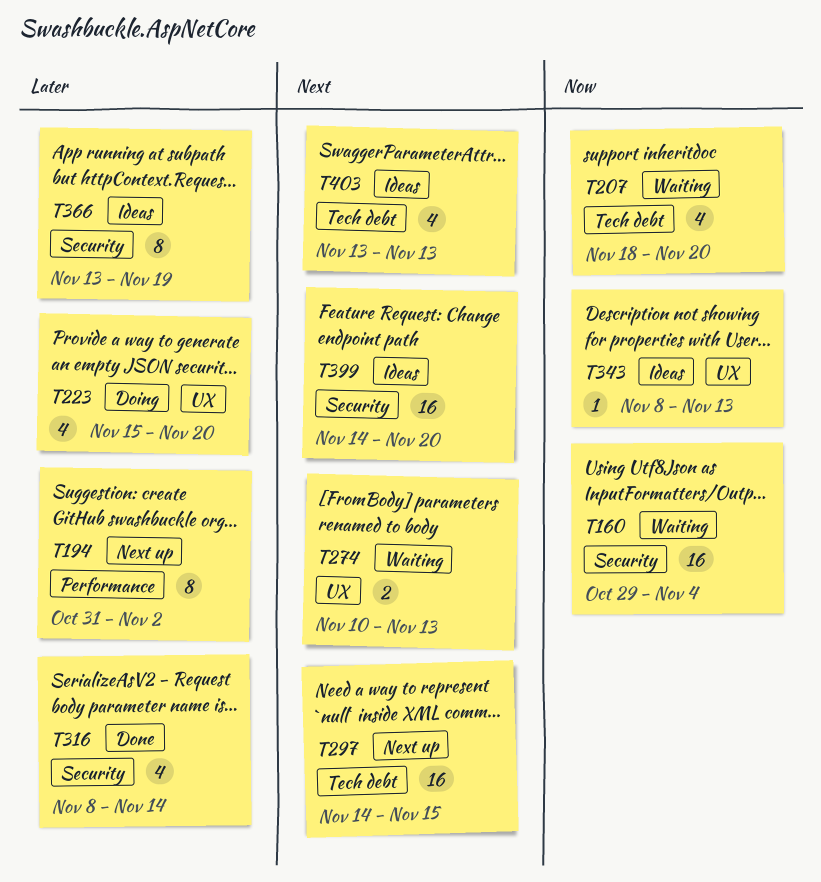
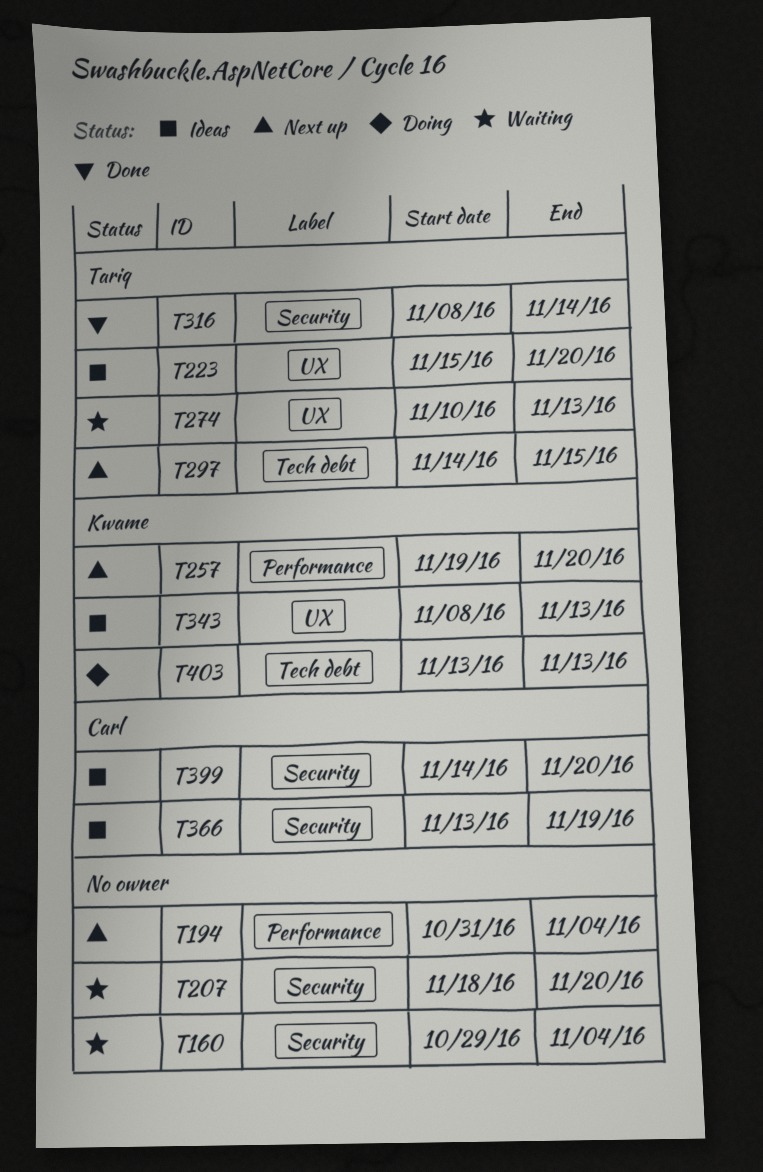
T194, due: Nov 2 -> Nov 4
T207, label: Tech debt -> Security
T223, status: Doing -> Ideas
T257: none -> present
T403, status: Ideas -> Doing

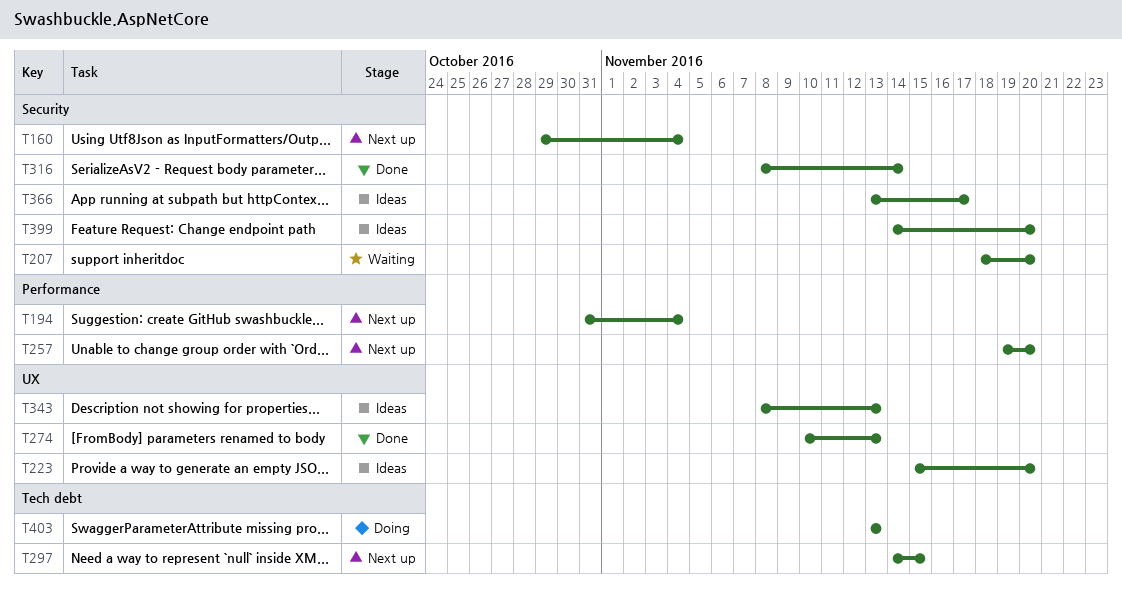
T160, status: Waiting -> Next up
T274, status: Waiting -> Done
T366, due: Nov 19 -> Nov 17

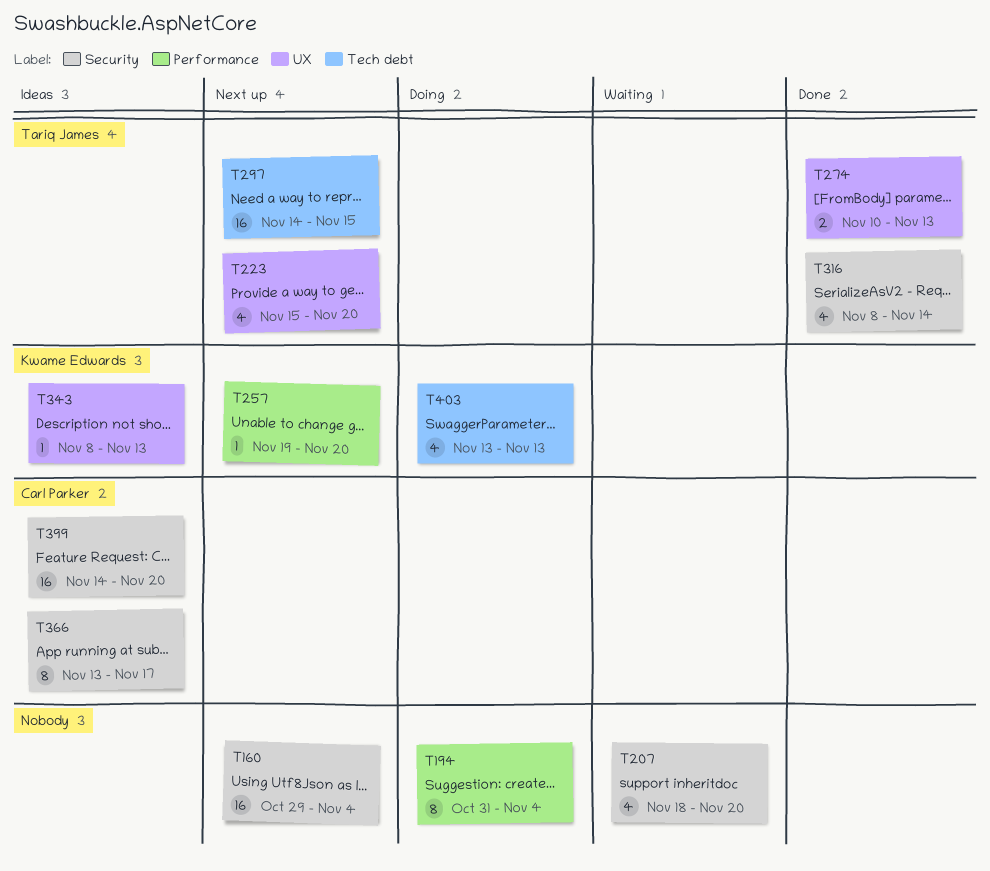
T194, status: Next up -> Doing
T223, status: Ideas -> Next up

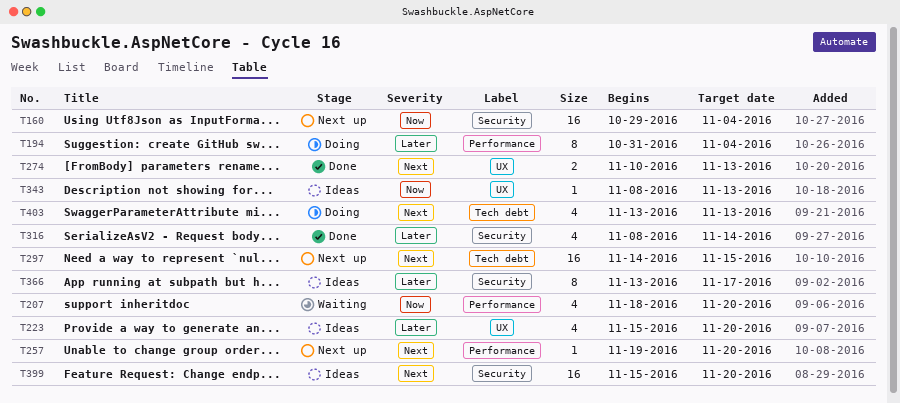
T207, label: Security -> Performance
T223, status: Next up -> Ideas
T399, start: Nov 14 -> Nov 15

